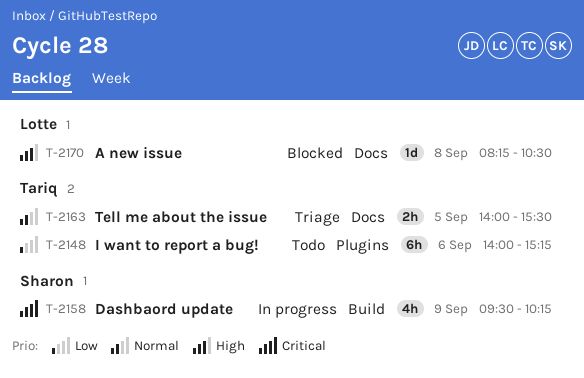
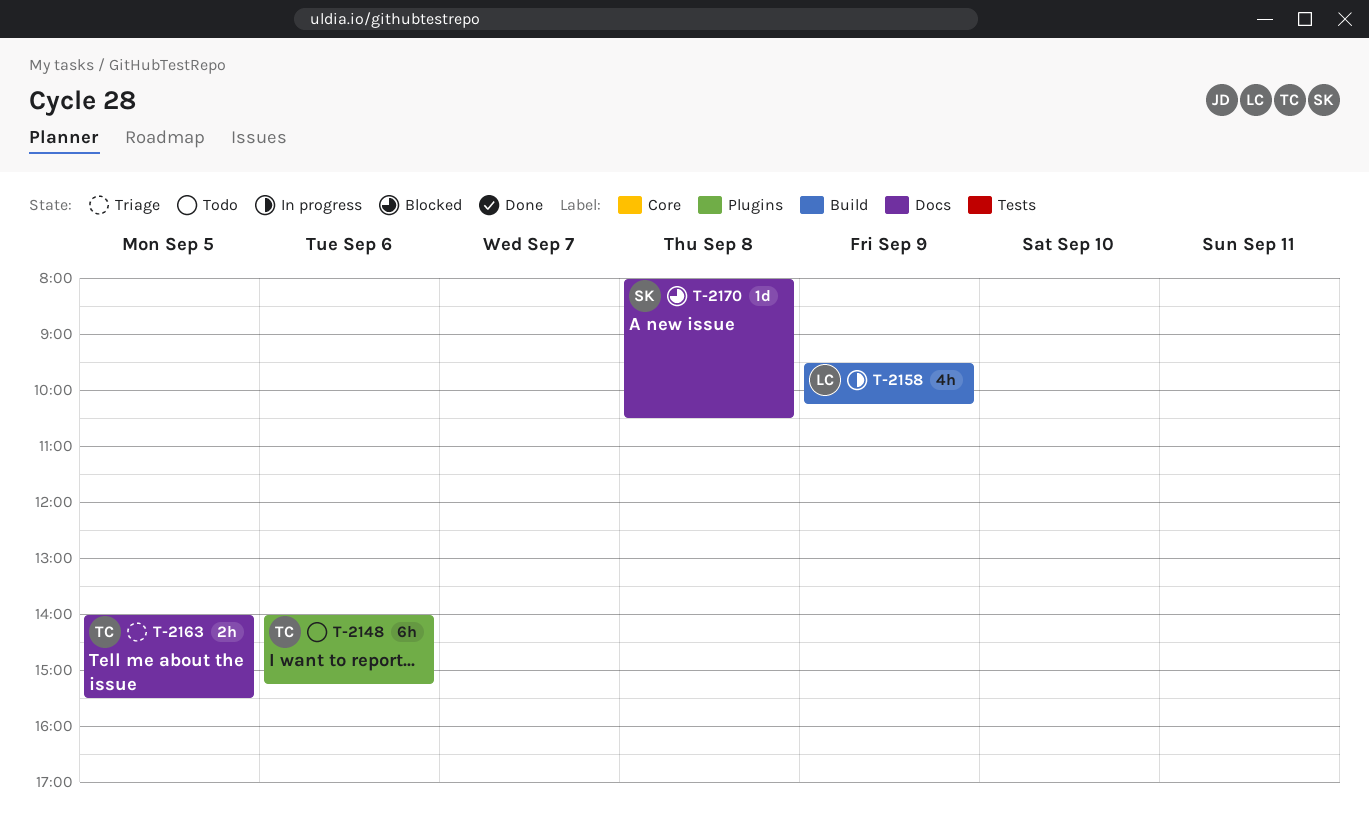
T-2158, owner: Sharon -> Lotte
T-2170, owner: Lotte -> Sharon
T-2170, begins: 08:15 -> 08:00

